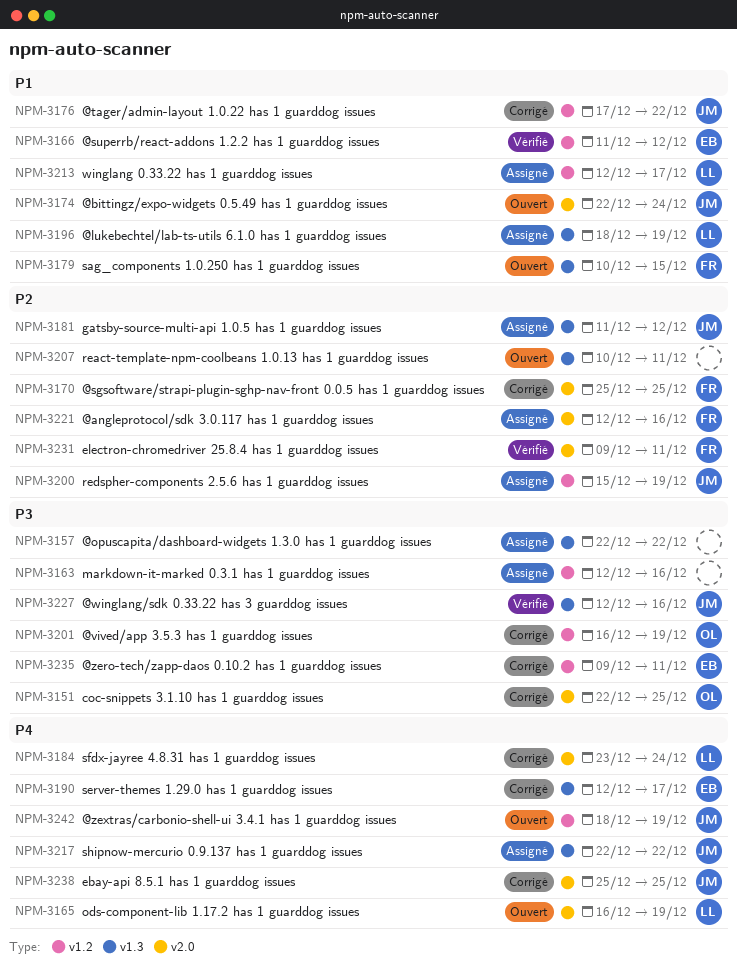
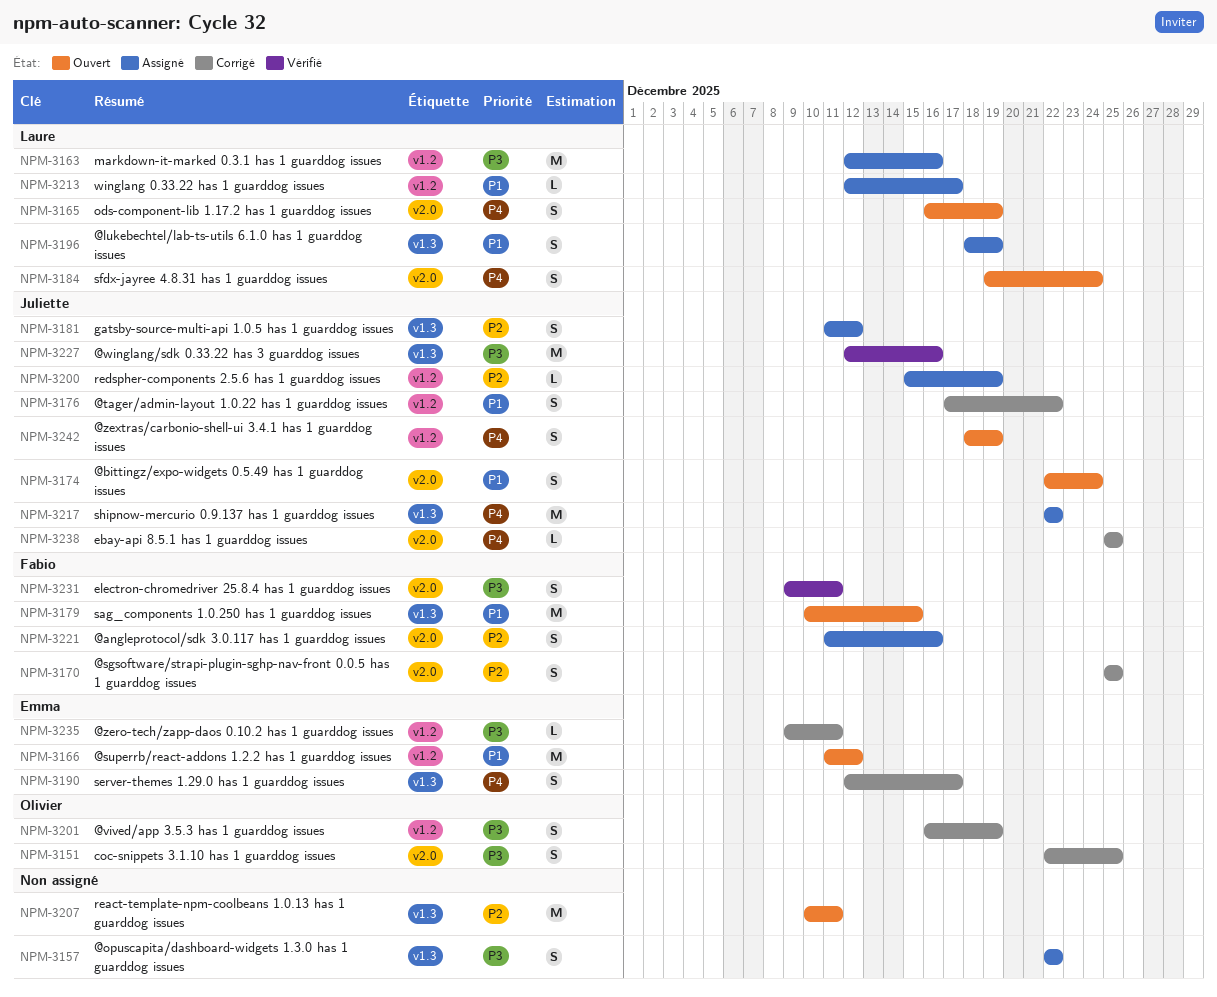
NPM-3163, owner: none -> Laure
NPM-3166, status: Vérifié -> Ouvert
NPM-3184, status: Corrigé -> Ouvert
NPM-3184, start: Dec 23 -> Dec 19
NPM-3221, start: Dec 12 -> Dec 11
NPM-3231, priority: P2 -> P3

